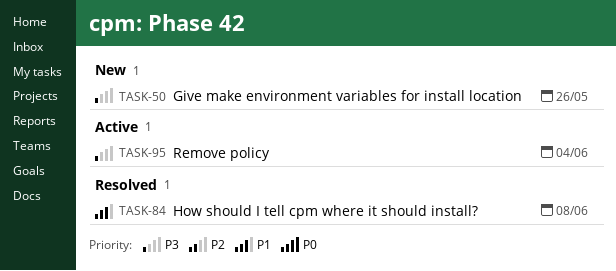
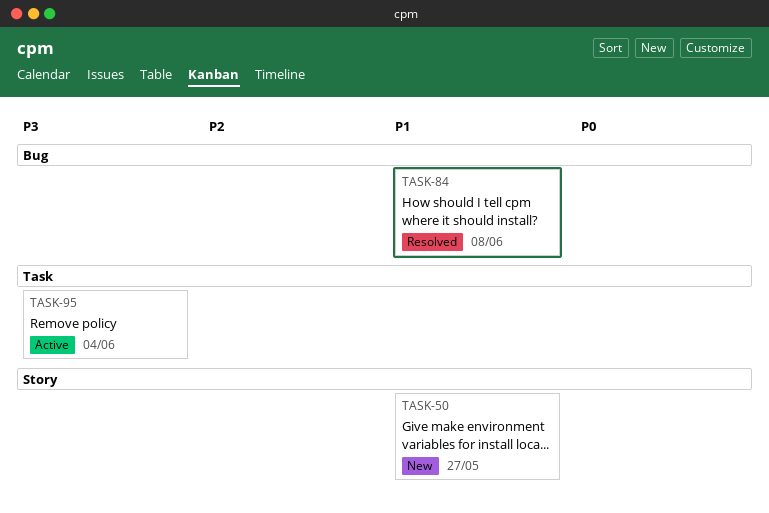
TASK-50, priority: P3 -> P1
TASK-50, due: May 26 -> May 27

